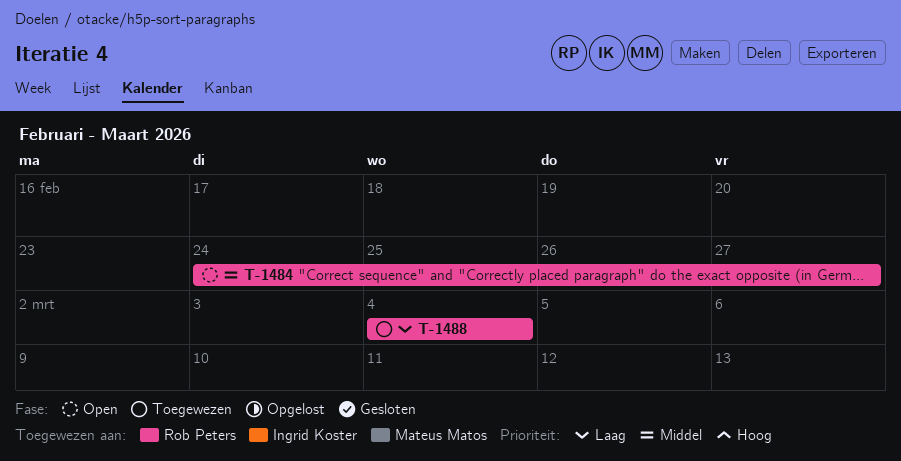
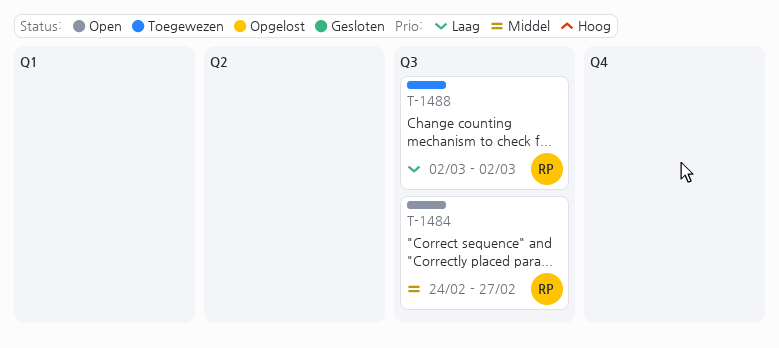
T-1488, start: Mar 4 -> Mar 2
T-1488, due: Mar 4 -> Mar 2

